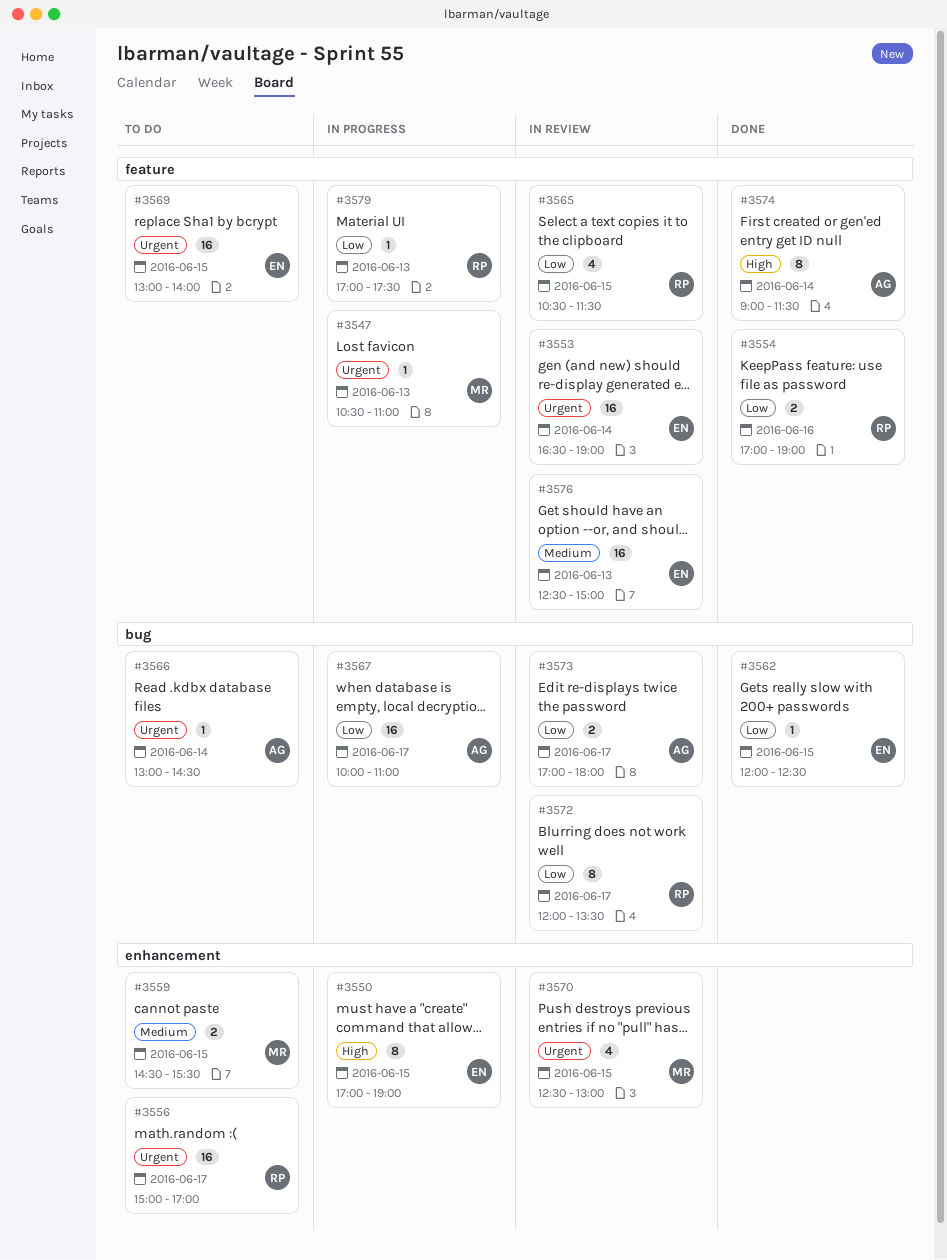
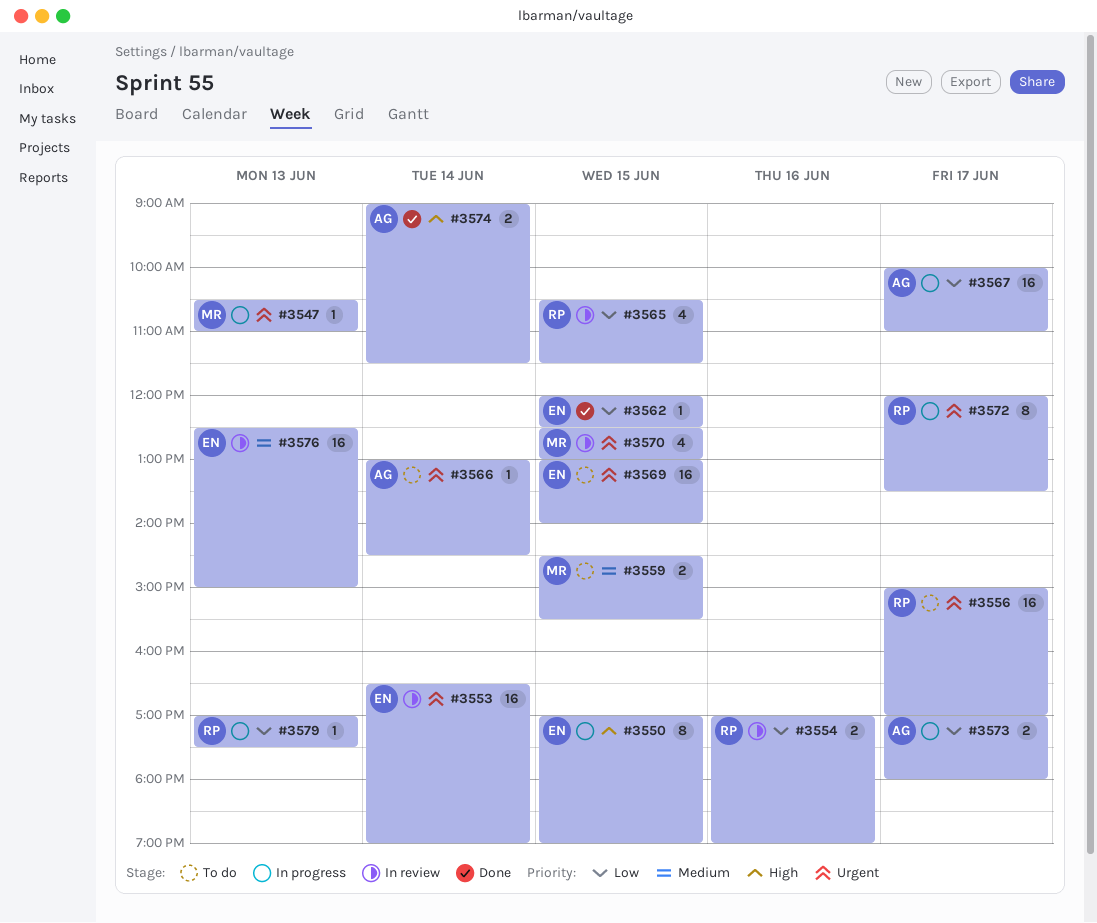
#3554, status: Done -> In review
#3572, status: In review -> In progress
#3572, priority: Low -> Urgent
#3573, status: In review -> In progress
#3574, estimate: 8 -> 2

